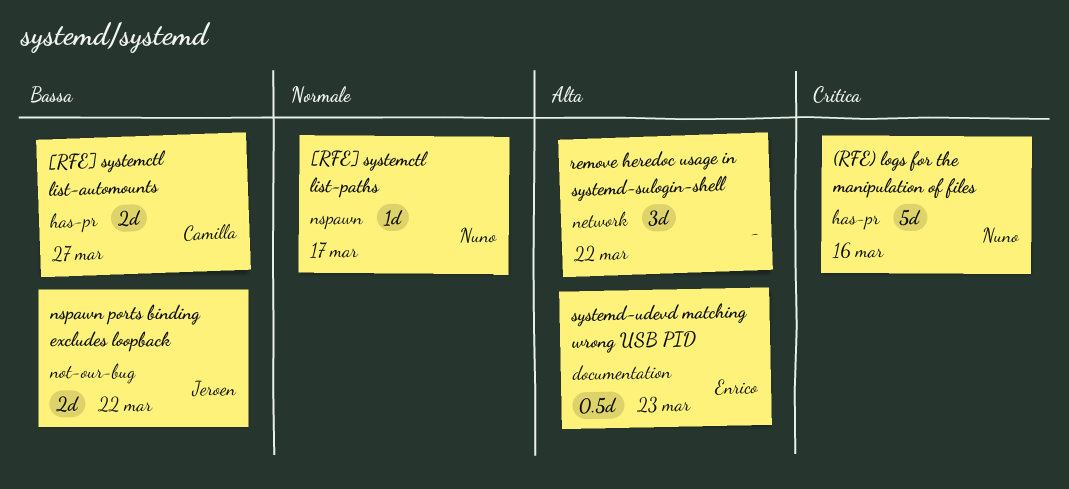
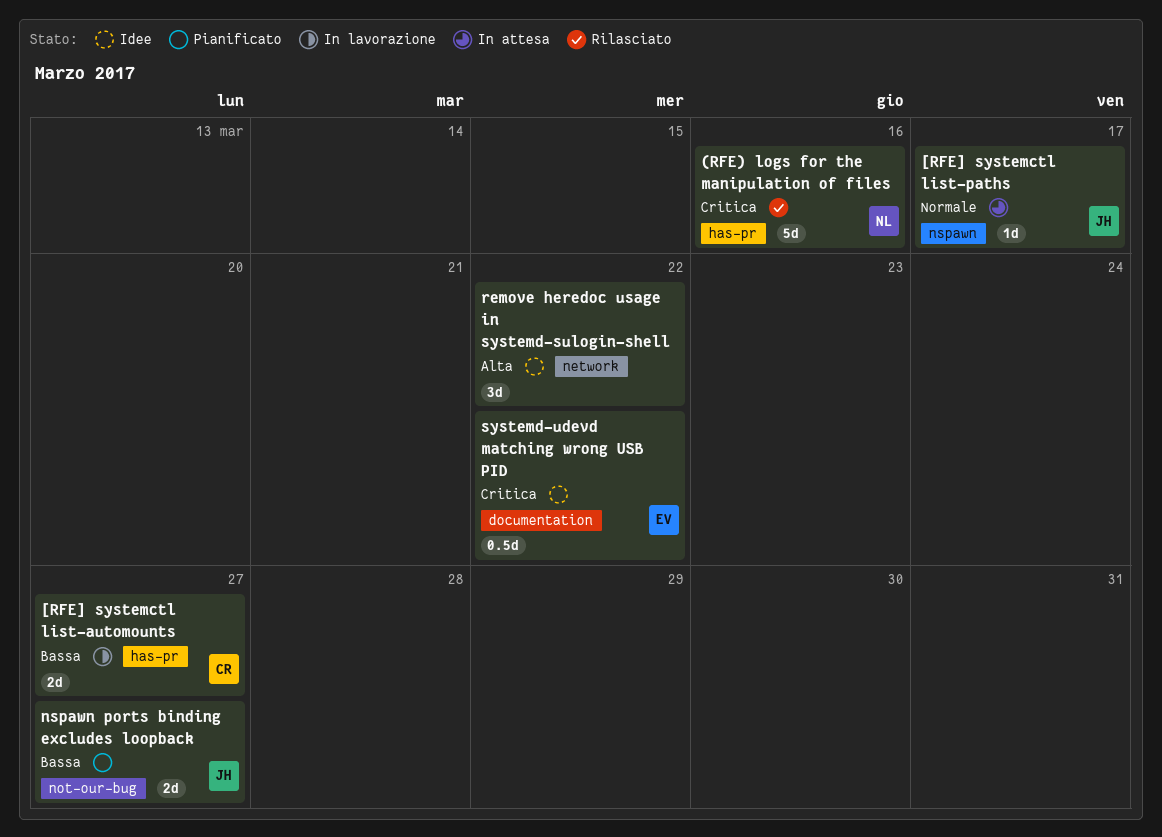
[RFE] systemctl list-paths, owner: Nuno -> Jeroen
nspawn ports binding excludes loopback, due: Mar 22 -> Mar 27
systemd-udevd matching wrong USB PID, priority: Alta -> Critica
systemd-udevd matching wrong USB PID, due: Mar 23 -> Mar 22

